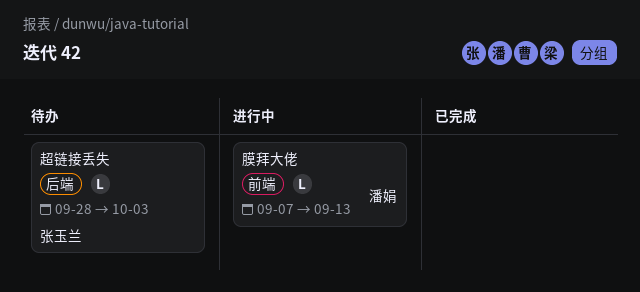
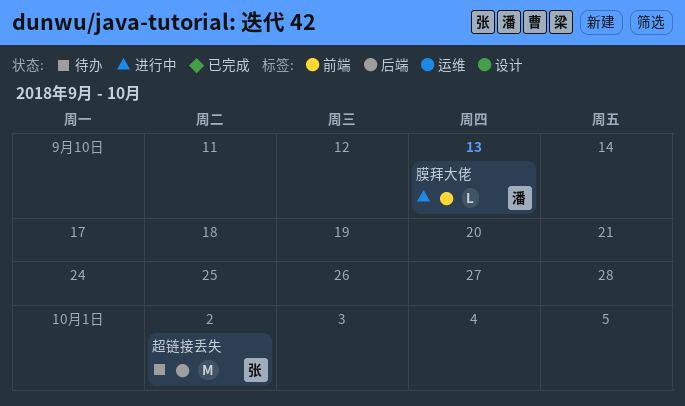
超链接丢失, estimate: L -> M
超链接丢失, due: Oct 3 -> Oct 2

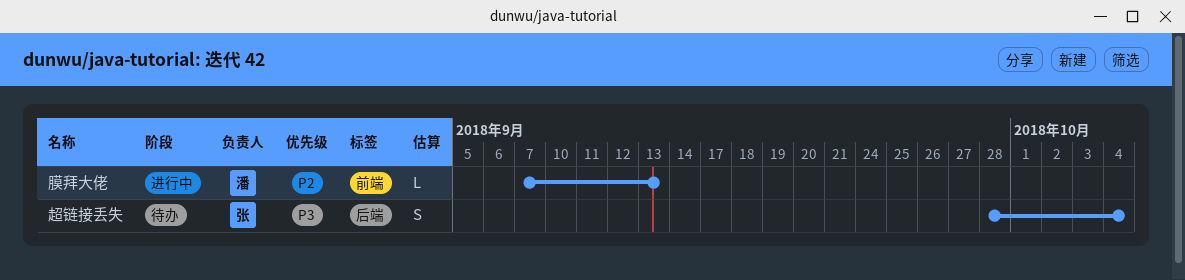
超链接丢失, estimate: M -> S
超链接丢失, due: Oct 2 -> Oct 4

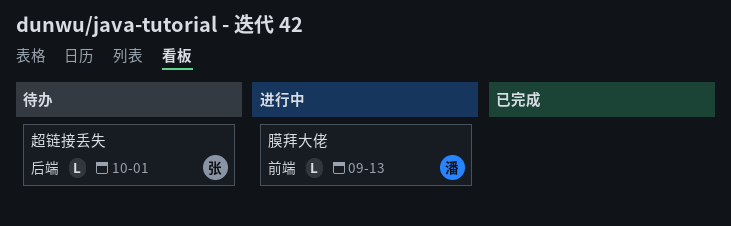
超链接丢失, estimate: S -> L
超链接丢失, due: Oct 4 -> Oct 1

